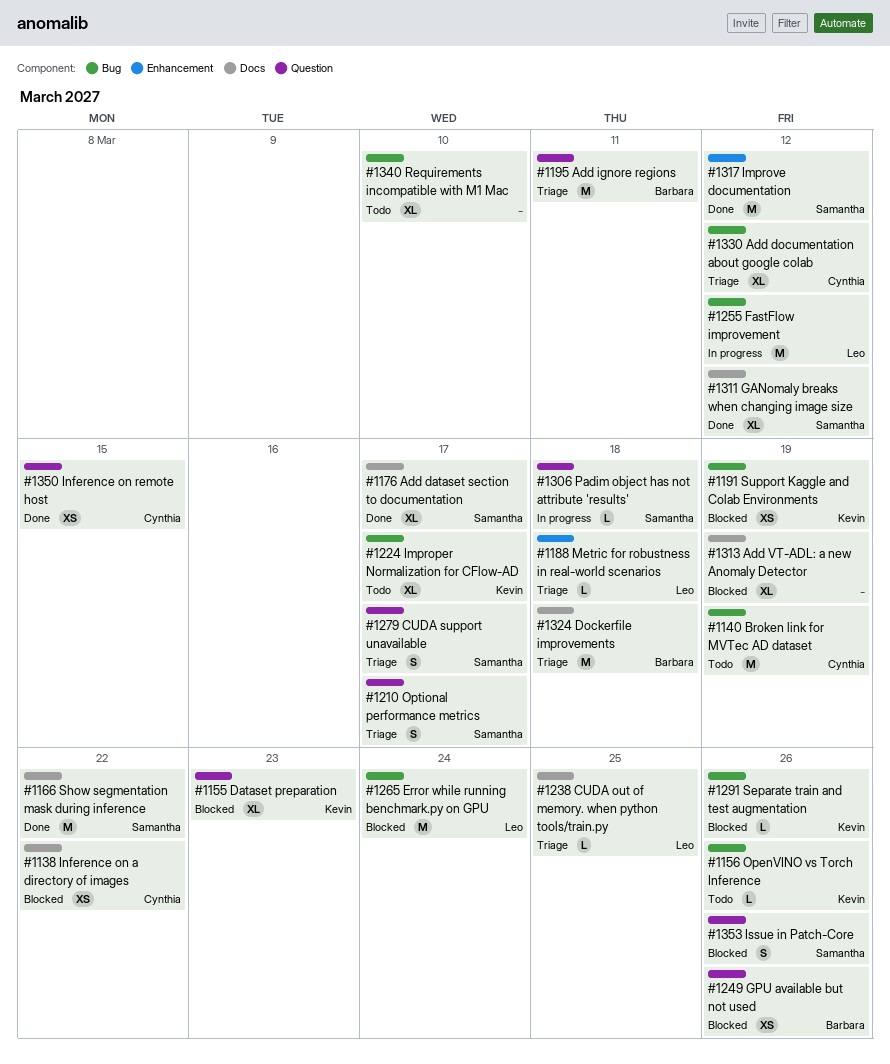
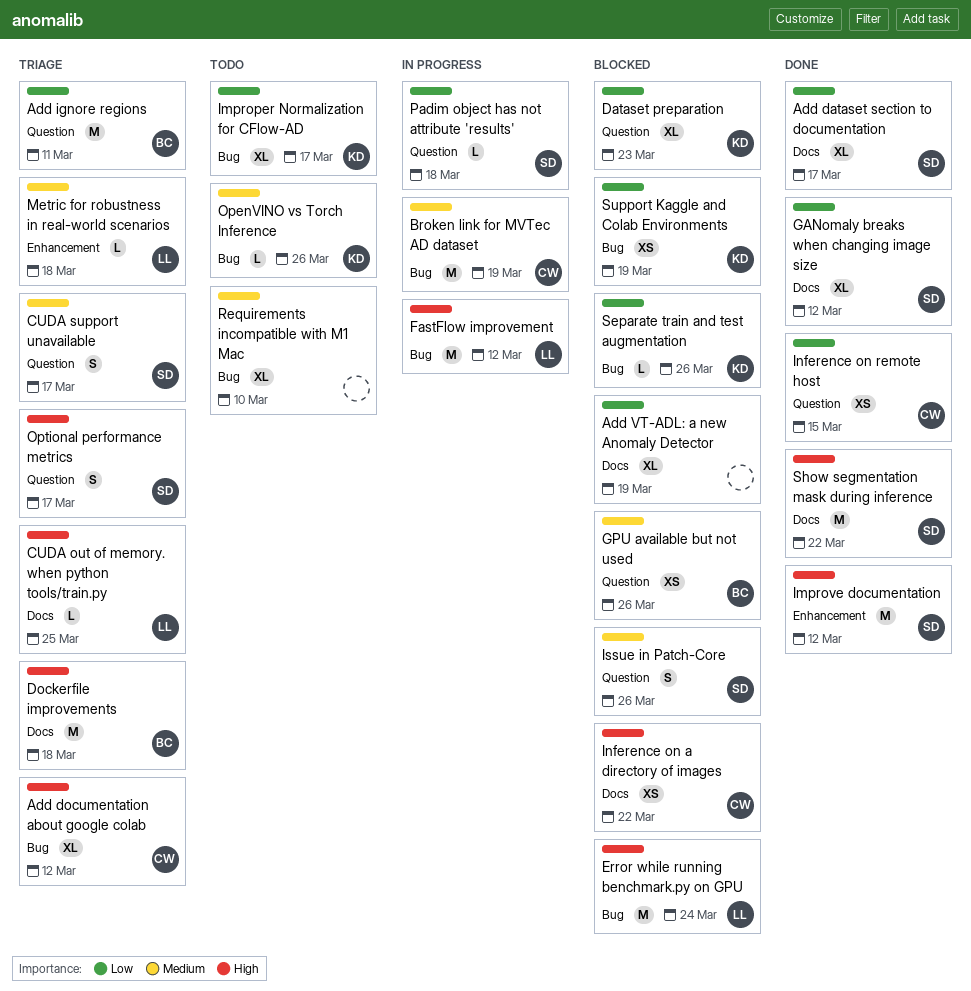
Broken link for MVTec AD dataset, status: Todo -> In progress

